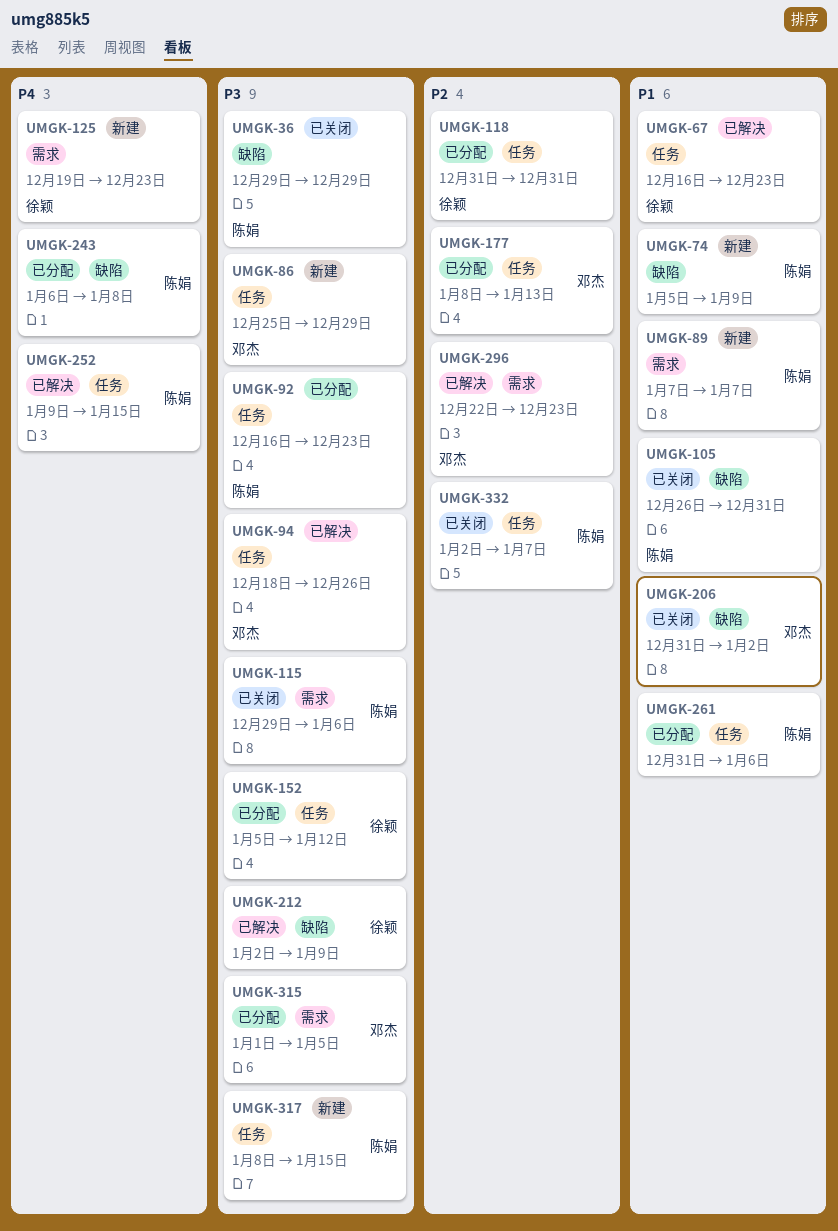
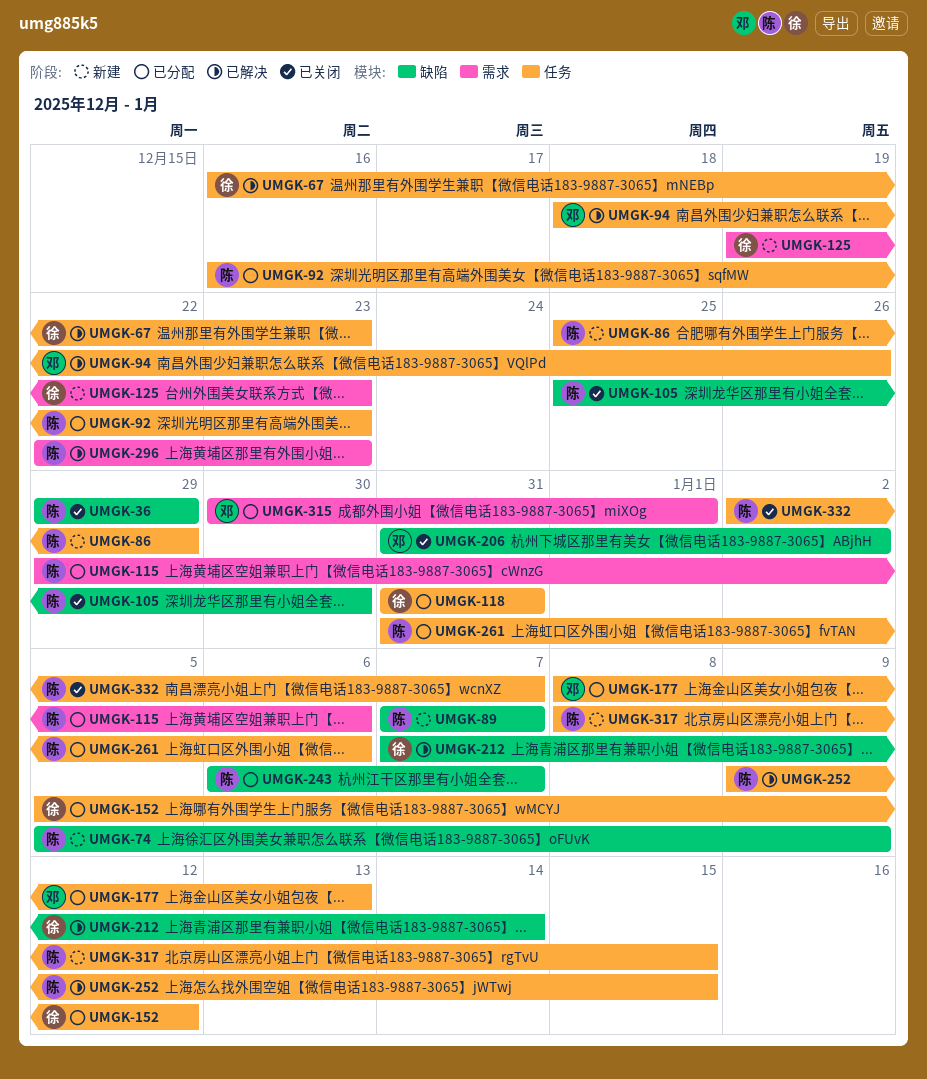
UMGK-86, owner: 邓杰 -> 陈娟
UMGK-89, label: 需求 -> 缺陷
UMGK-105, start: Dec 26 -> Dec 25
UMGK-105, due: Dec 31 -> Dec 30
UMGK-115, status: 已关闭 -> 已分配
UMGK-212, start: Jan 2 -> Jan 7
UMGK-212, due: Jan 9 -> Jan 14
UMGK-243, due: Jan 8 -> Jan 7
UMGK-296, owner: 邓杰 -> 陈娟
UMGK-315, start: Jan 1 -> Dec 30
UMGK-315, due: Jan 5 -> Jan 1

